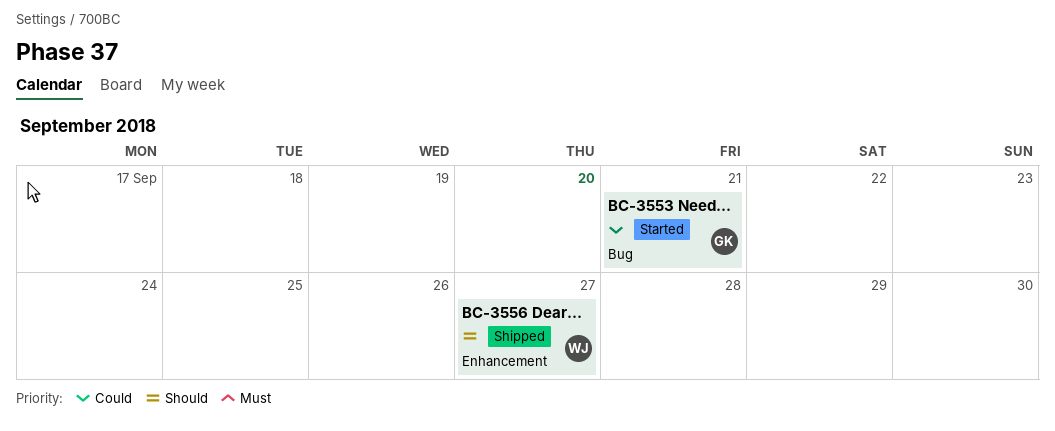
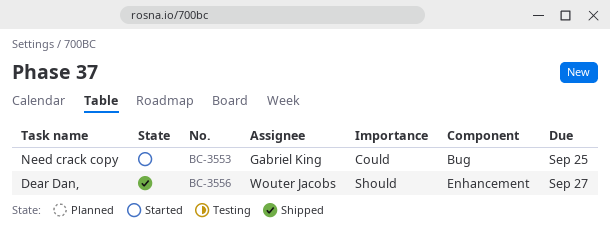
BC-3553, due: Sep 21 -> Sep 25

